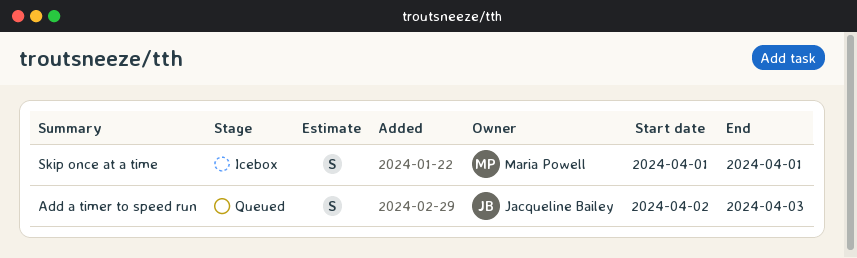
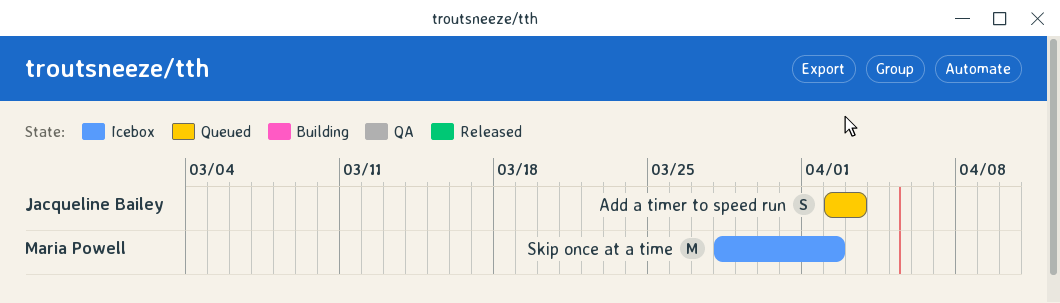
Skip once at a time, estimate: S -> M
Skip once at a time, start: Apr 1 -> Mar 28
Skip once at a time, due: Apr 1 -> Apr 2

